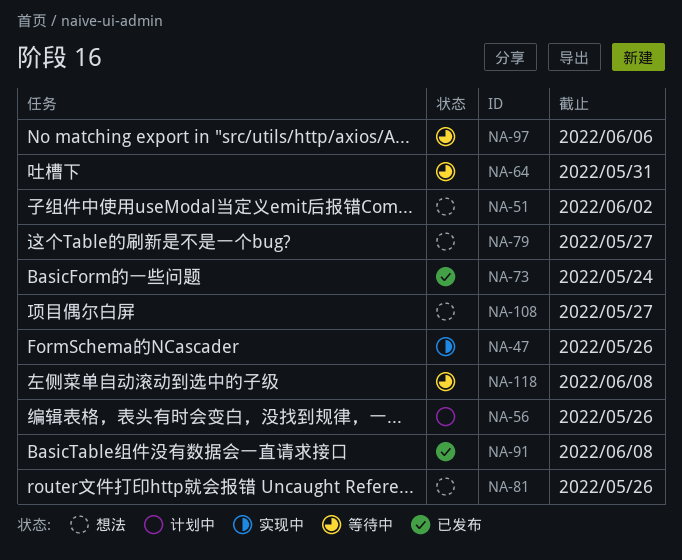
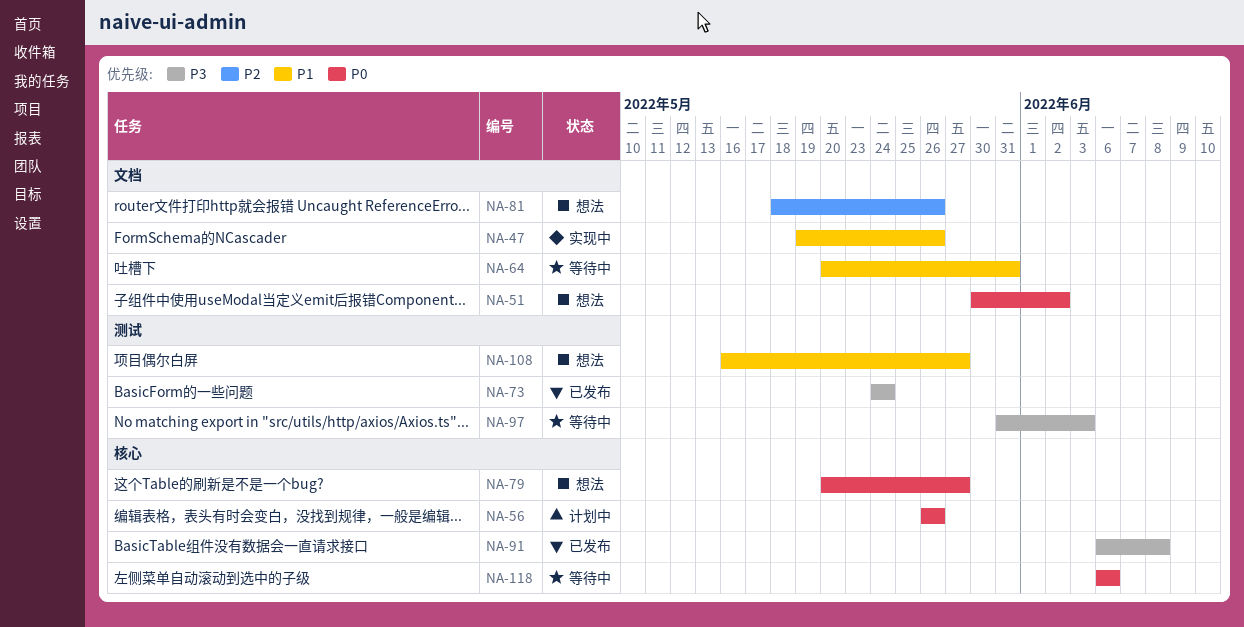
NA-97, due: Jun 6 -> Jun 3
NA-118, due: Jun 8 -> Jun 6

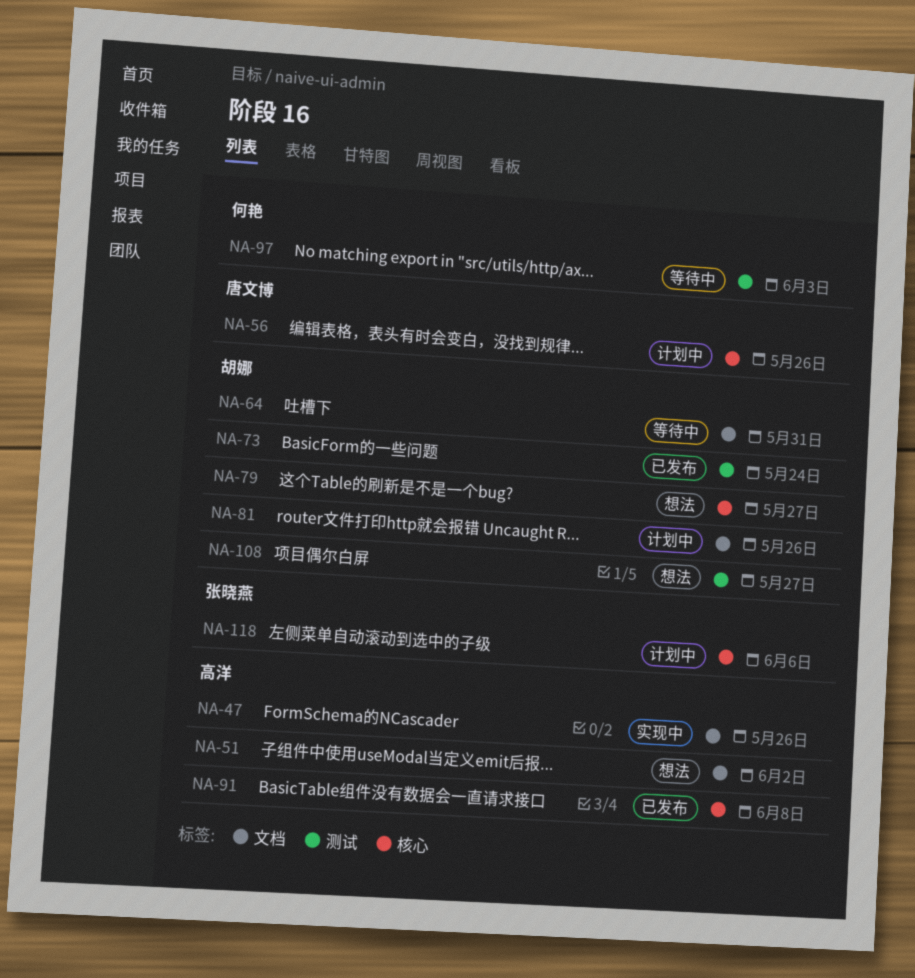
NA-81, status: 想法 -> 计划中
NA-118, status: 等待中 -> 计划中

